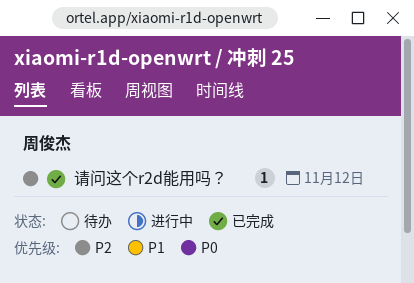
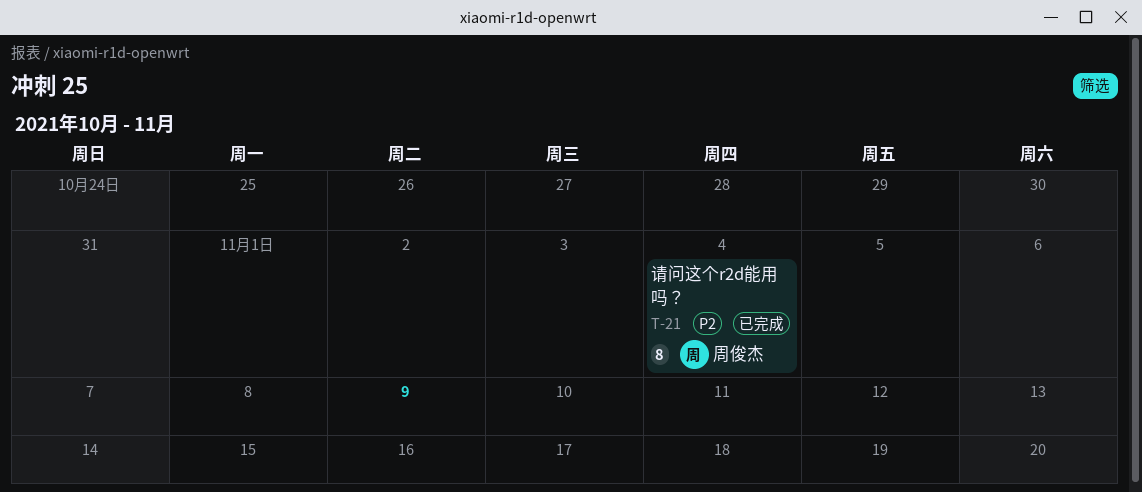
请问这个r2d能用吗？, estimate: 1 -> 8
请问这个r2d能用吗？, due: Nov 12 -> Nov 4

